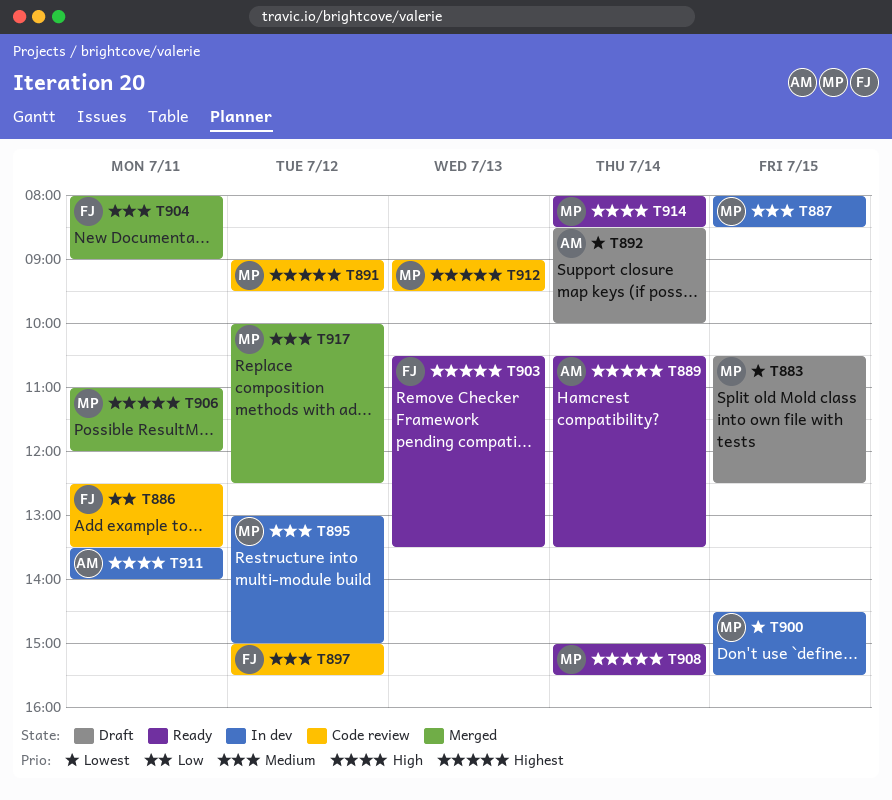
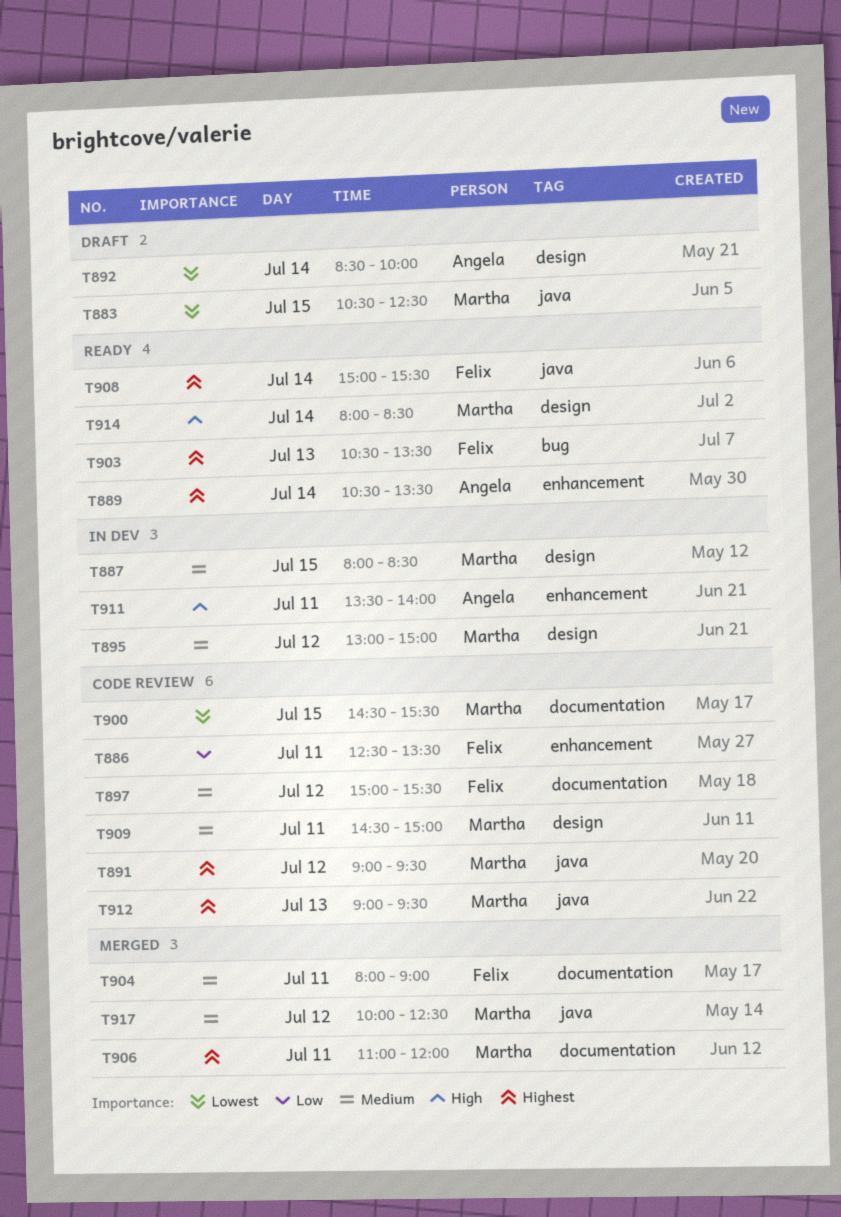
T900, status: In dev -> Code review
T908, owner: Martha -> Felix
T909: none -> present

